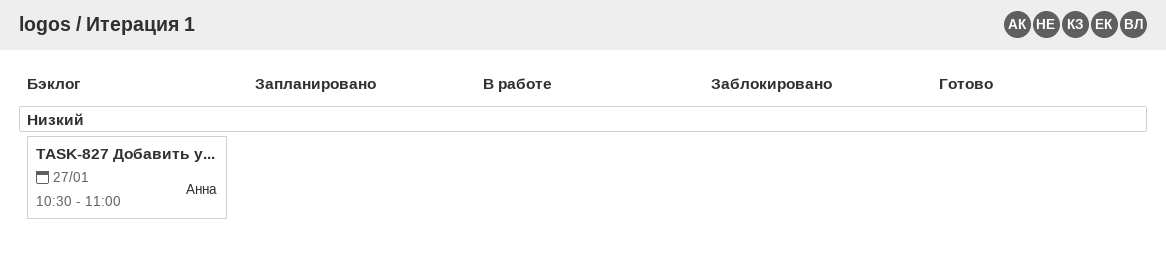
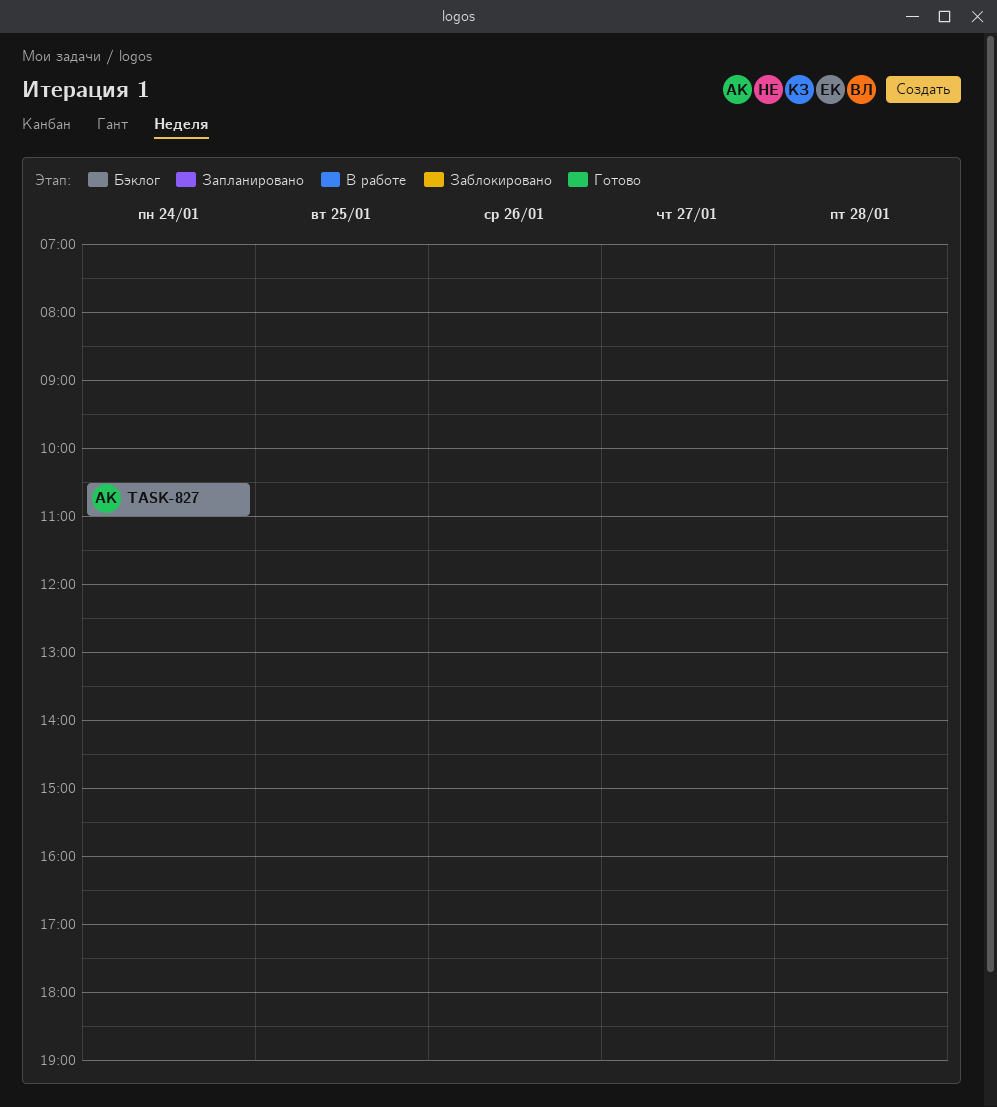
TASK-827, day: Jan 27 -> Jan 24

